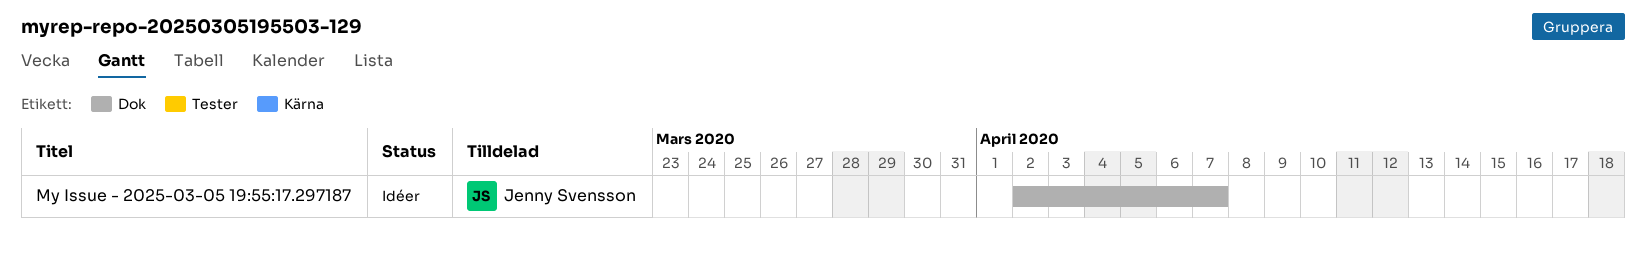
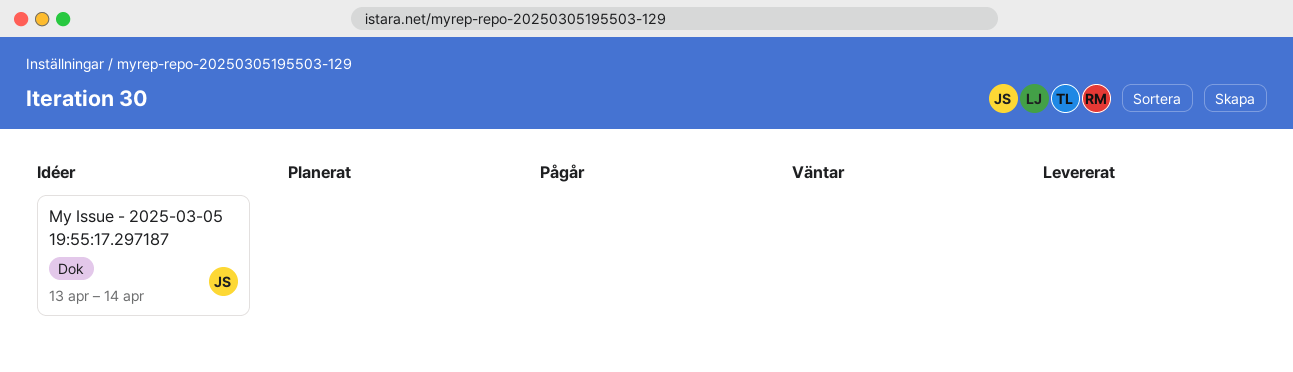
My Issue - 2025-03-05 19:55:17.297187, start: Apr 2 -> Apr 13
My Issue - 2025-03-05 19:55:17.297187, due: Apr 7 -> Apr 14

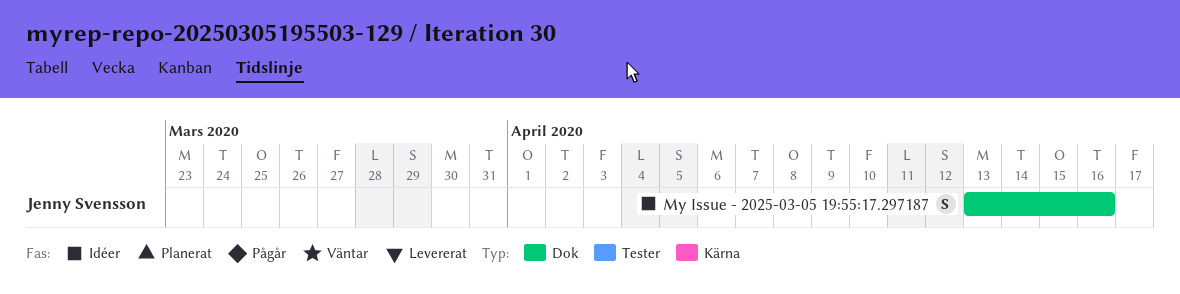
My Issue - 2025-03-05 19:55:17.297187, due: Apr 14 -> Apr 16

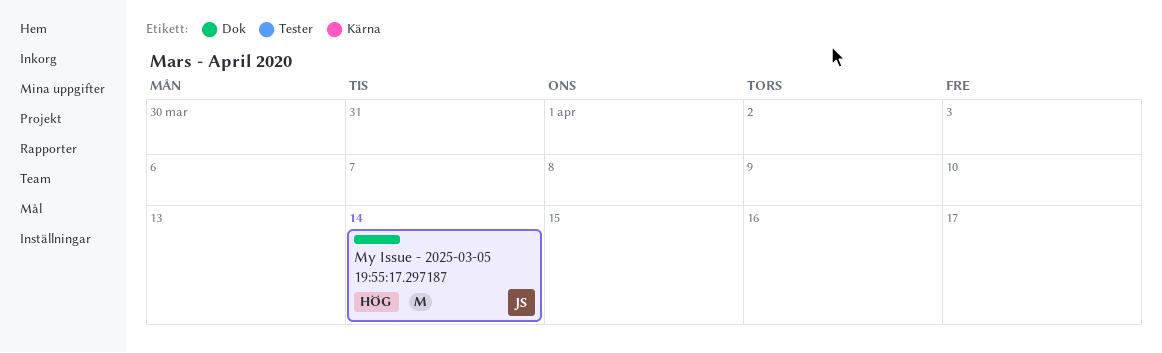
My Issue - 2025-03-05 19:55:17.297187, estimate: S -> M
My Issue - 2025-03-05 19:55:17.297187, due: Apr 16 -> Apr 14

